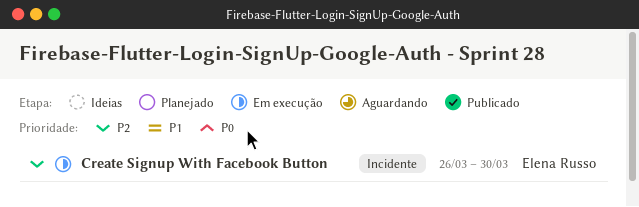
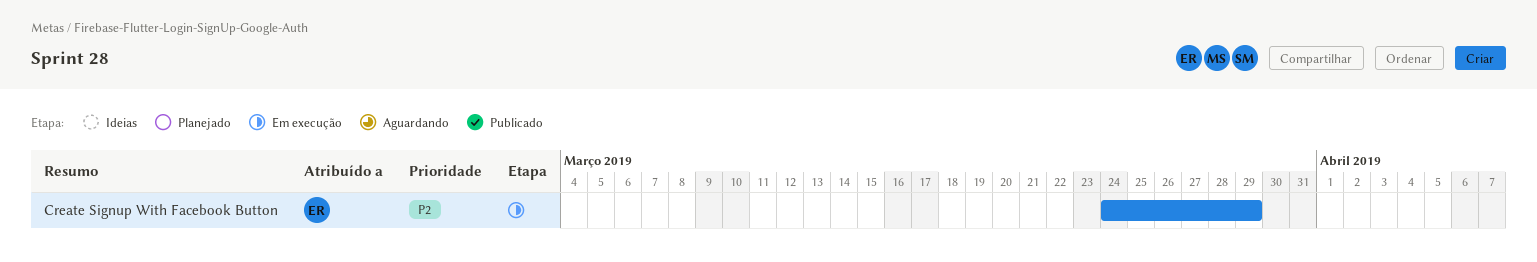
Create Signup With Facebook Button, start: Mar 26 -> Mar 24
Create Signup With Facebook Button, due: Mar 30 -> Mar 29

